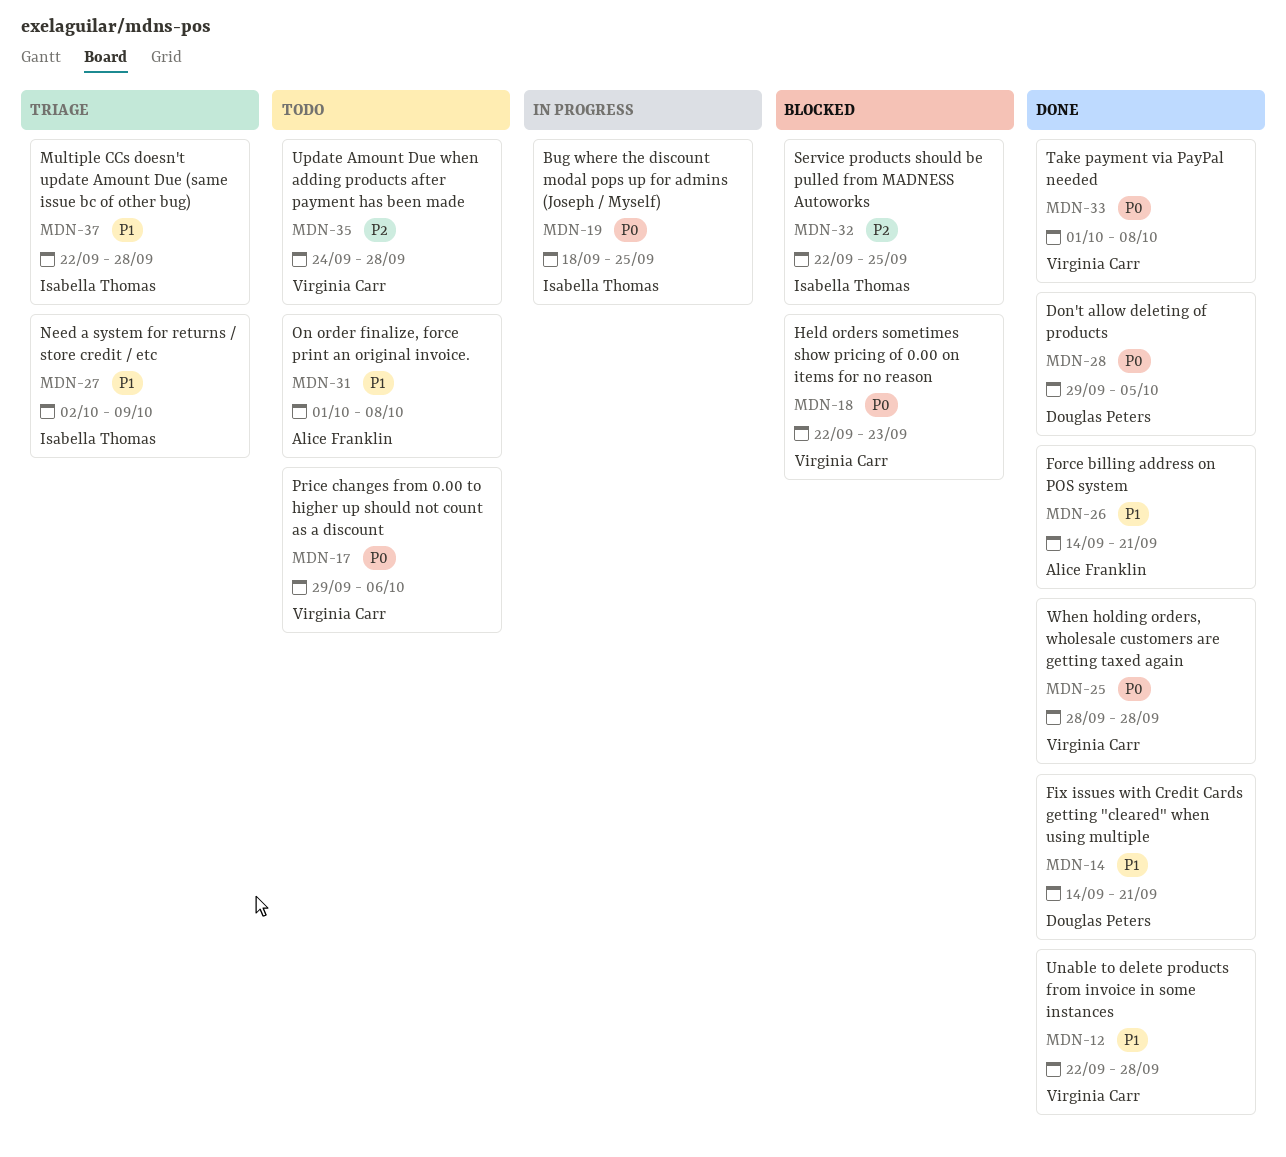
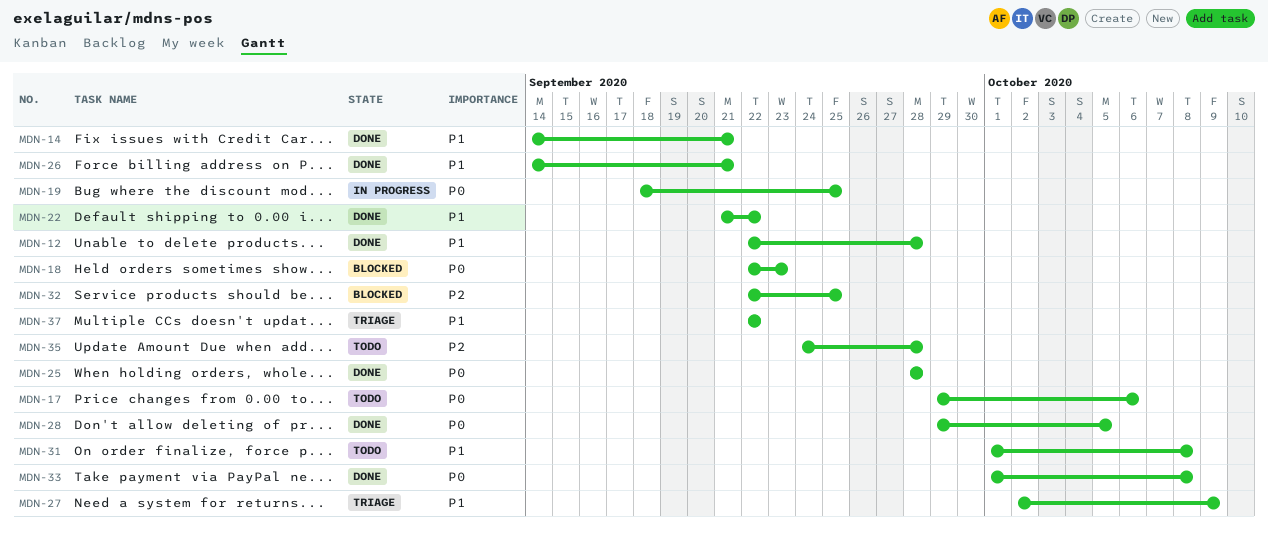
MDN-22: none -> present
MDN-37, due: Sep 28 -> Sep 22

